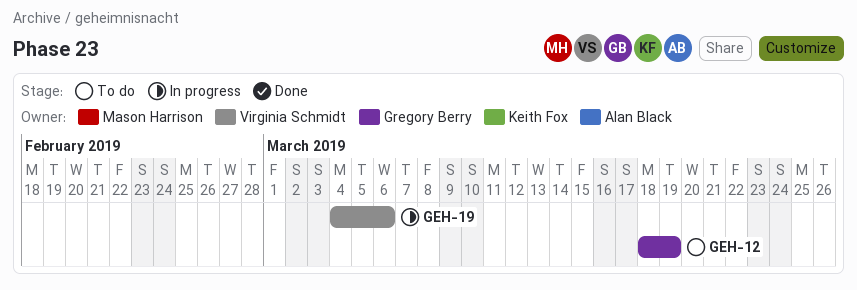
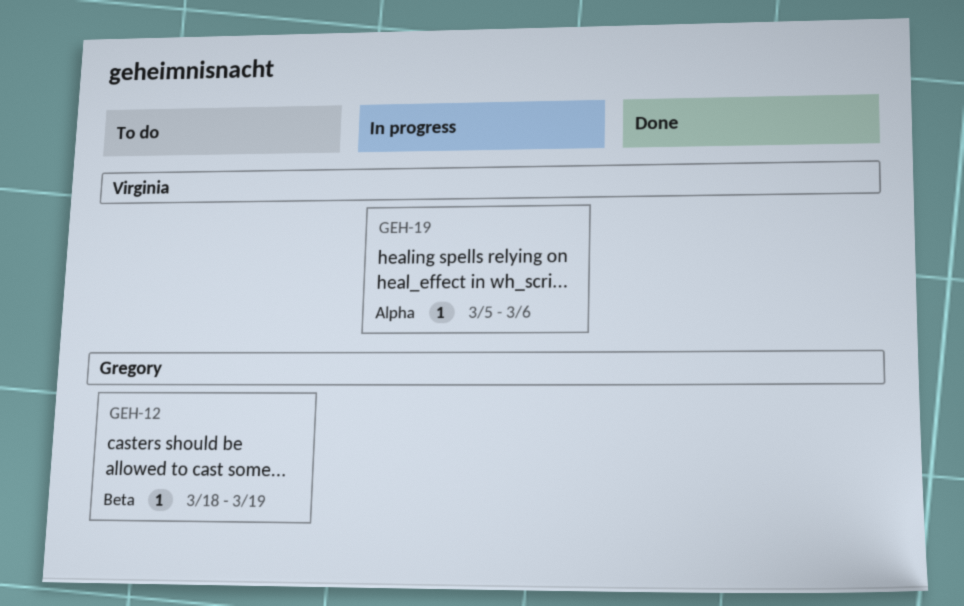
GEH-19, start: Mar 4 -> Mar 5

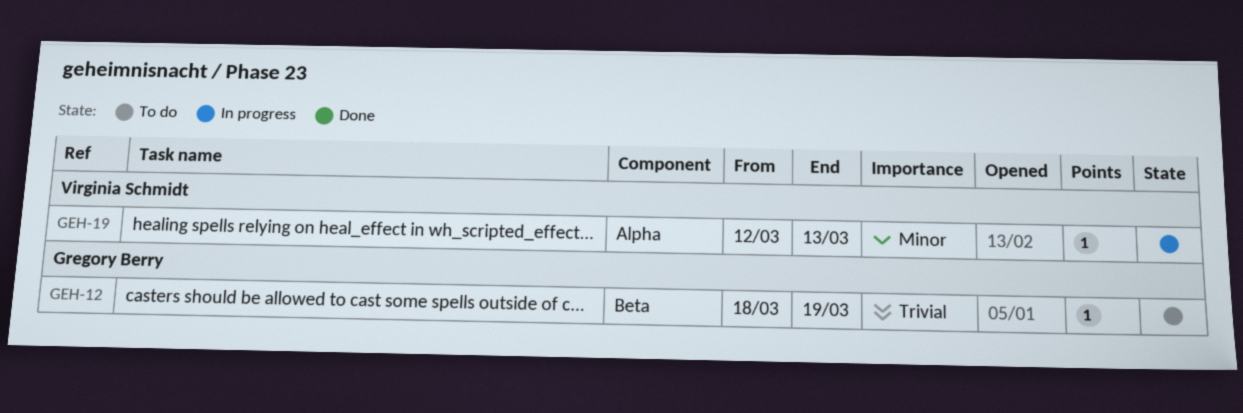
GEH-19, start: Mar 5 -> Mar 12
GEH-19, due: Mar 6 -> Mar 13

